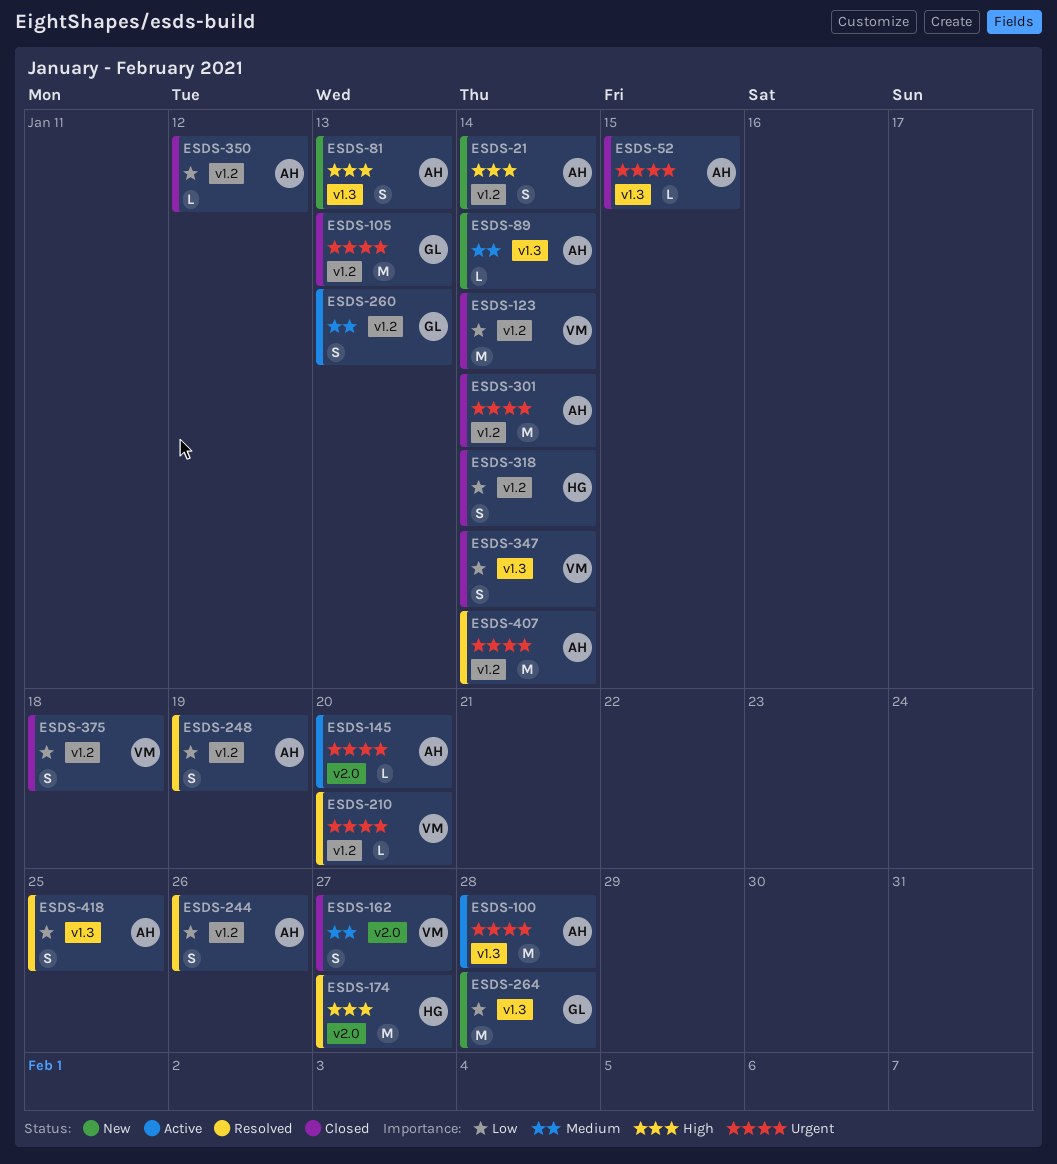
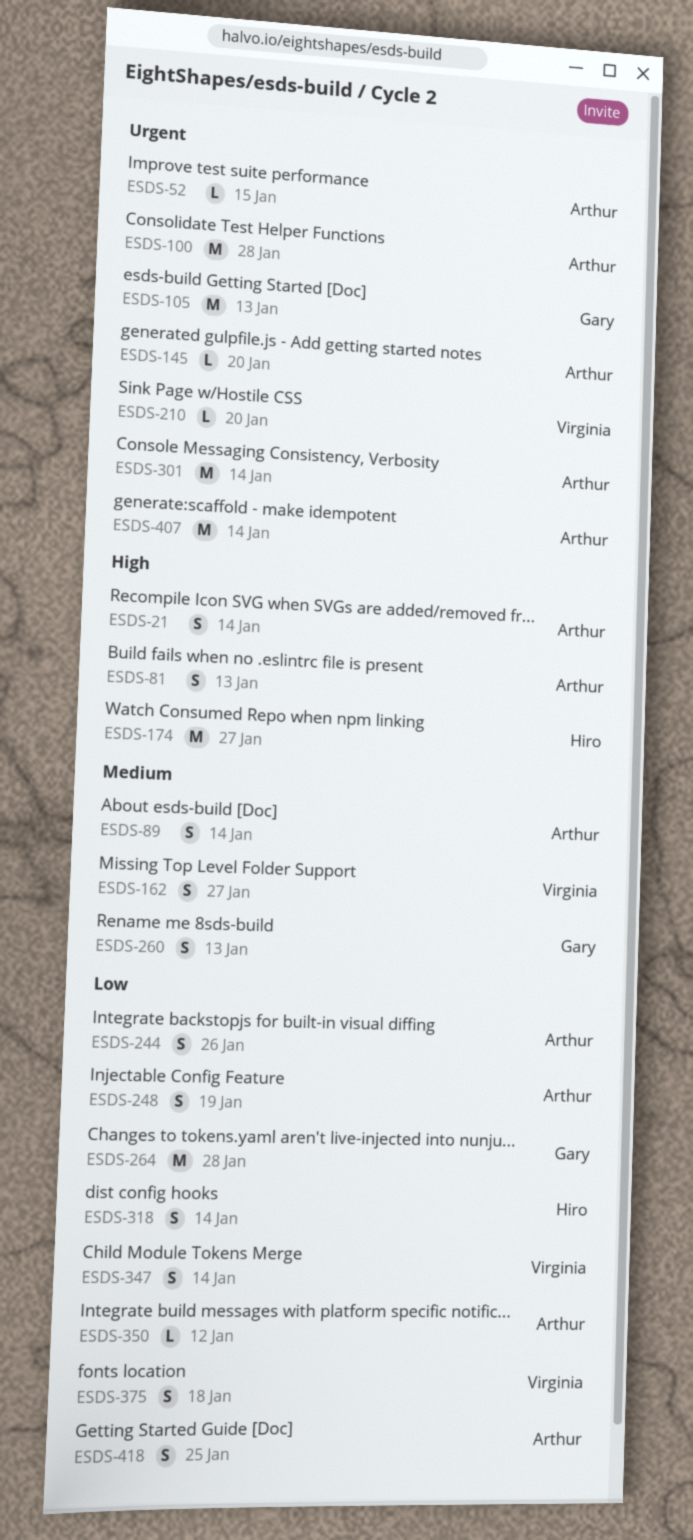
ESDS-89, estimate: L -> S
ESDS-123: present -> none

